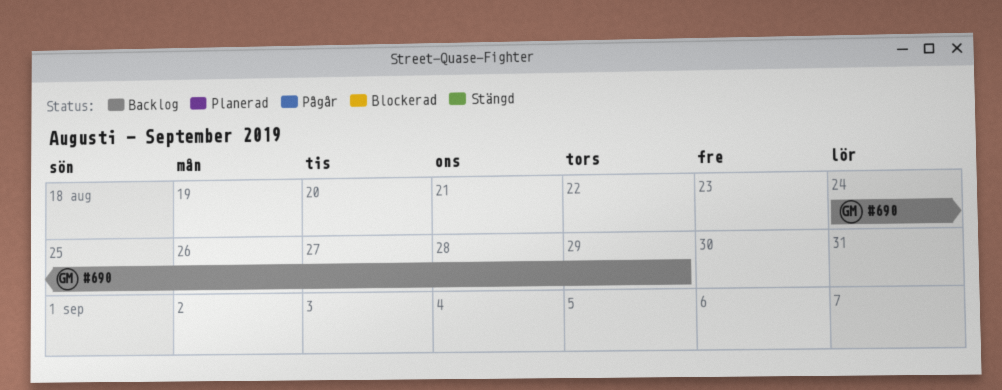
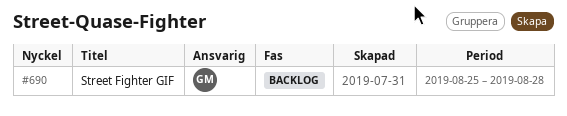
#690, start: Aug 24 -> Aug 25
#690, due: Aug 29 -> Aug 28

